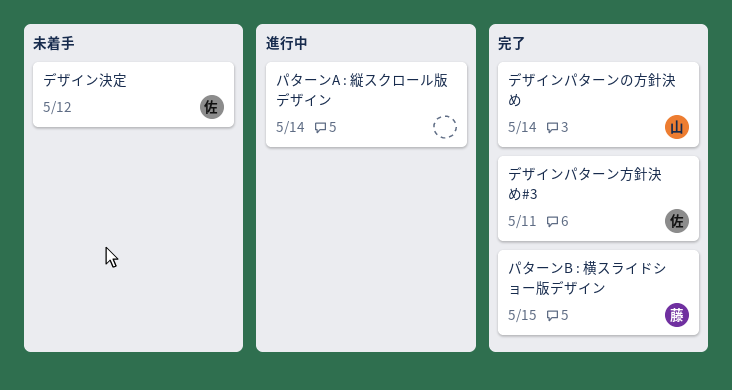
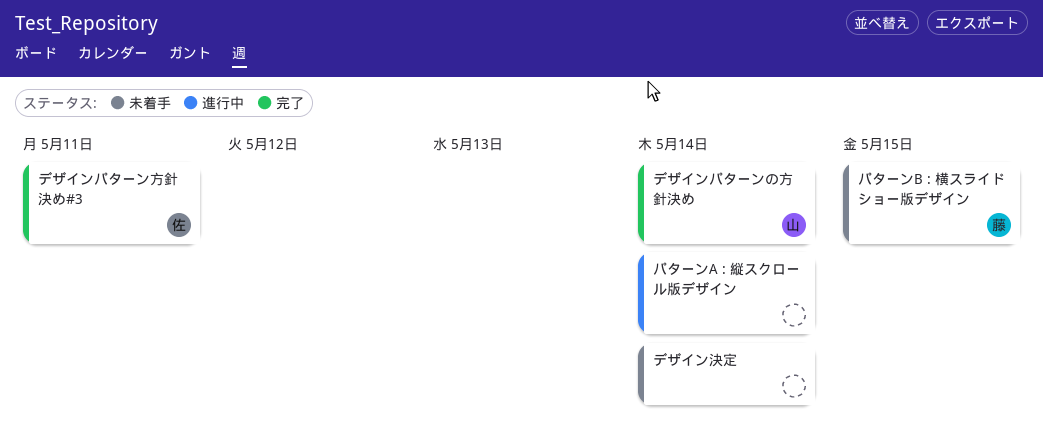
デザイン決定, owner: 佐 -> none
デザイン決定, due: May 12 -> May 14
パターンB : 横スライドショー版デザイン, status: 完了 -> 未着手

